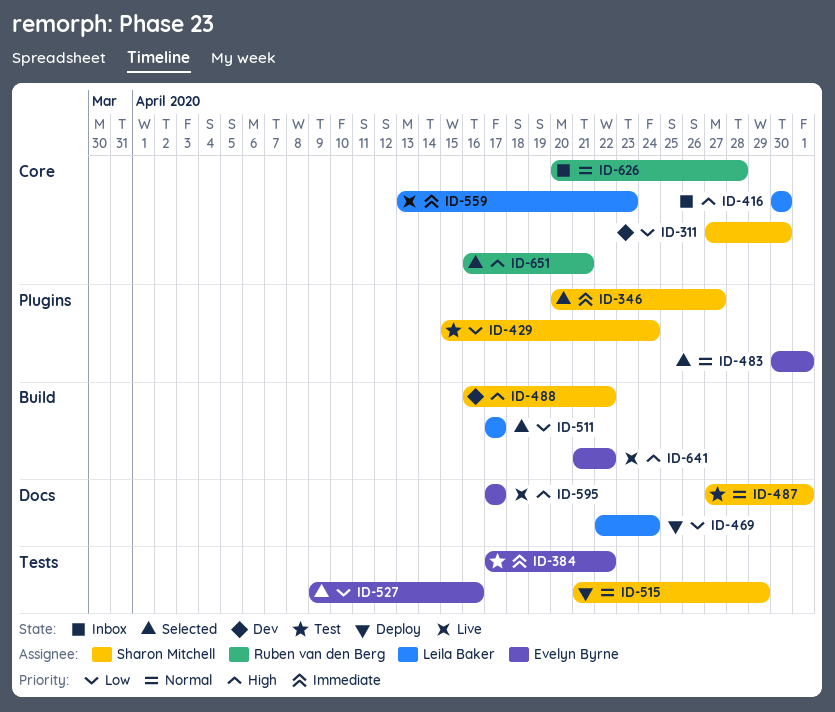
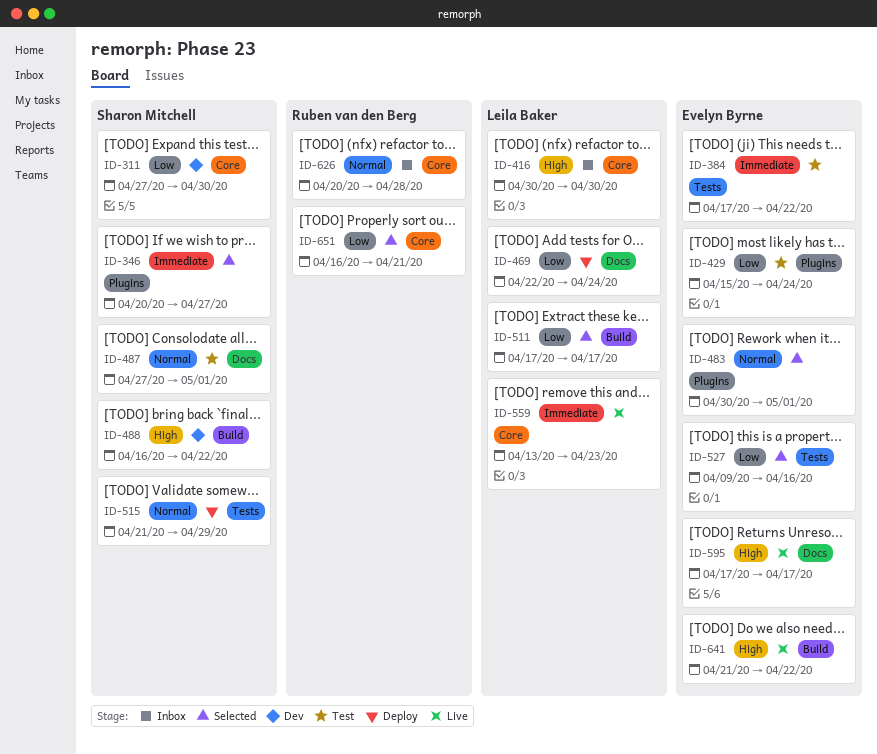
ID-429, owner: Sharon Mitchell -> Evelyn Byrne
ID-651, priority: High -> Low

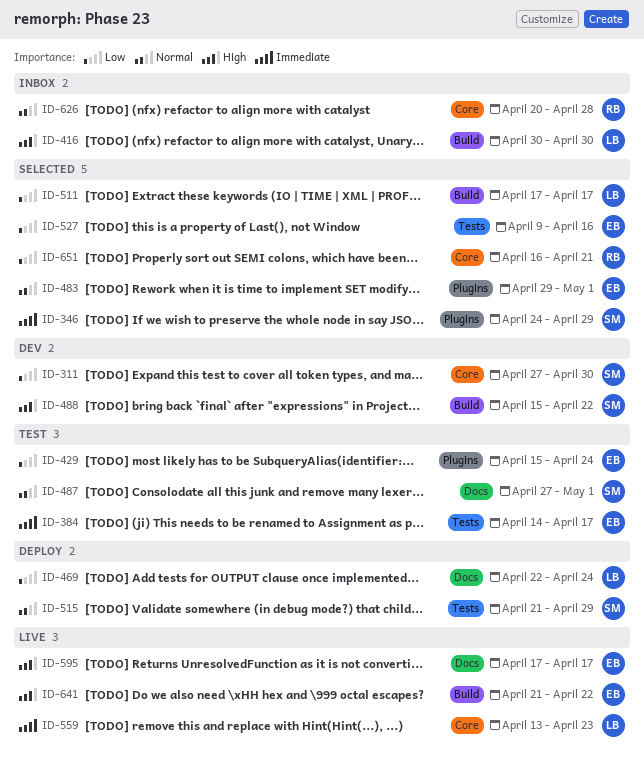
ID-346, start: Apr 20 -> Apr 24
ID-346, due: Apr 27 -> Apr 29
ID-384, start: Apr 17 -> Apr 14
ID-384, due: Apr 22 -> Apr 17
ID-416, label: Core -> Build
ID-483, start: Apr 30 -> Apr 29
ID-488, start: Apr 16 -> Apr 15

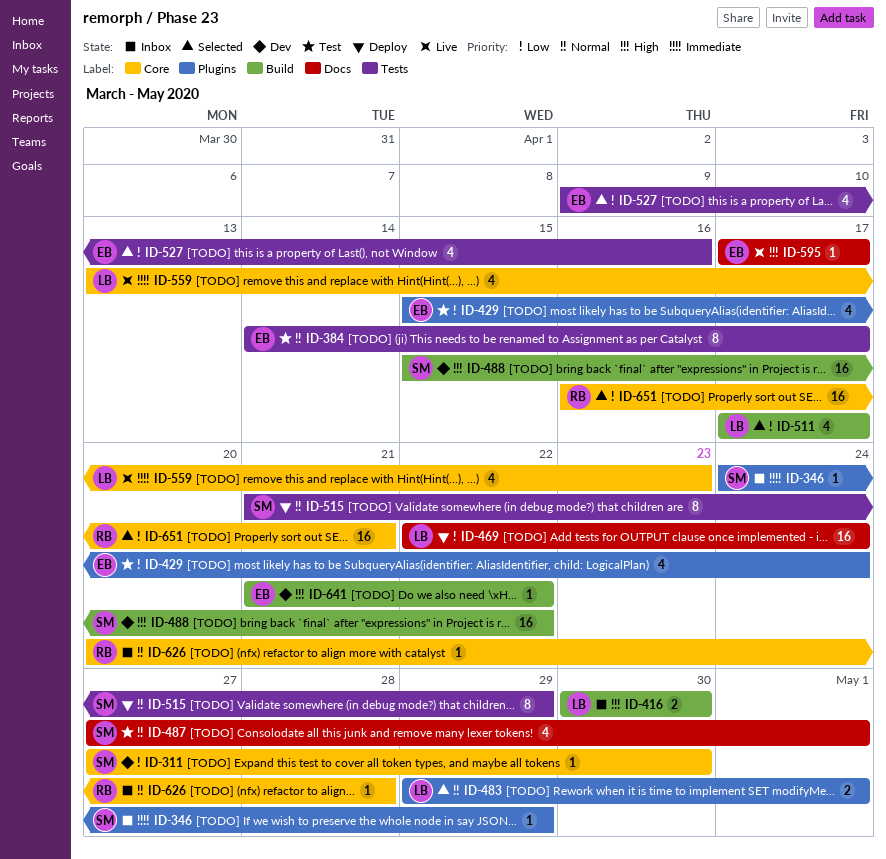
ID-346, status: Selected -> Inbox
ID-384, priority: Immediate -> Normal
ID-483, owner: EB -> LB
ID-641, status: Live -> Dev

